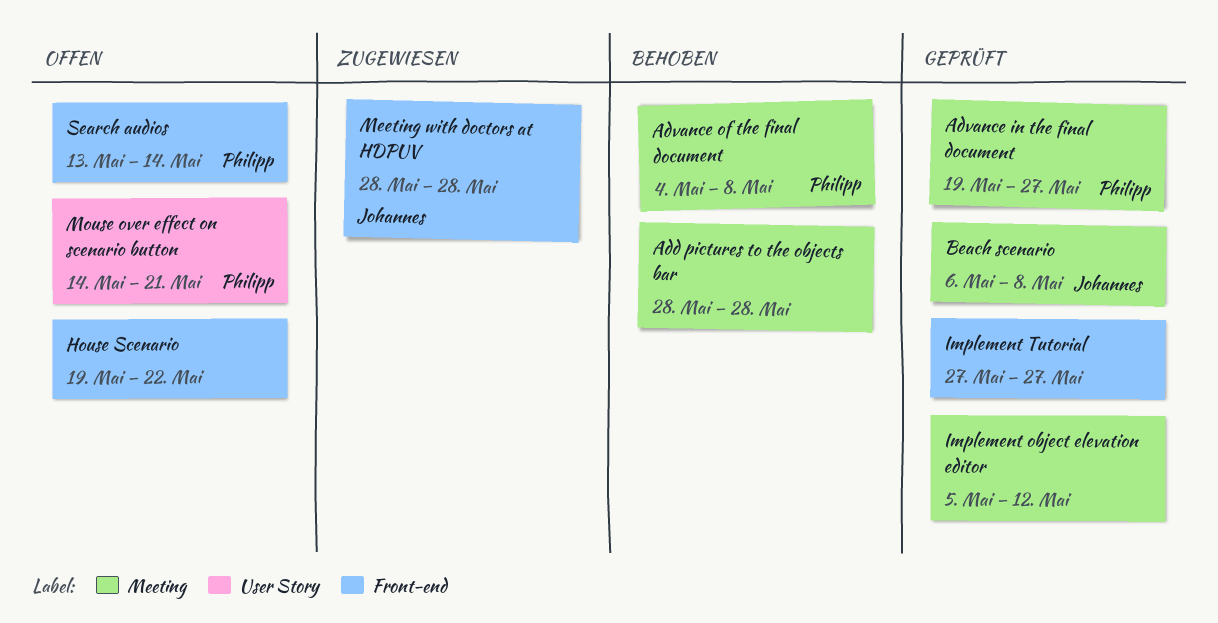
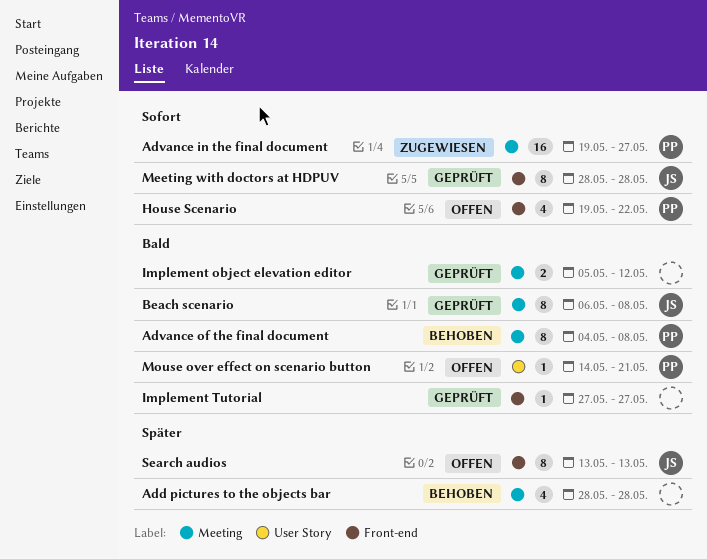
Advance in the final document, status: Geprüft -> Zugewiesen
House Scenario, owner: none -> Philipp
Meeting with doctors at HDPUV, status: Zugewiesen -> Geprüft
Search audios, owner: Philipp -> Johannes
Search audios, due: May 14 -> May 13

